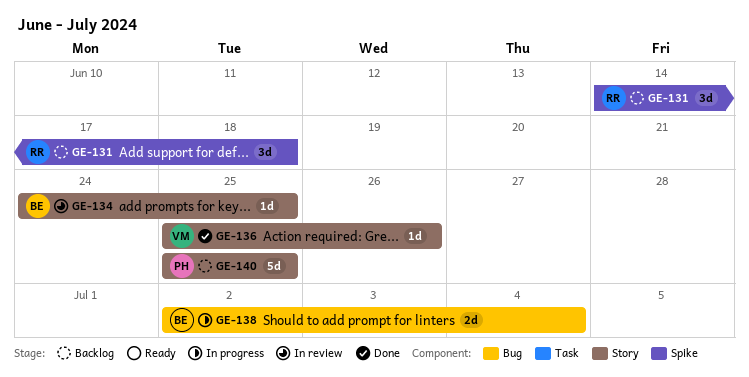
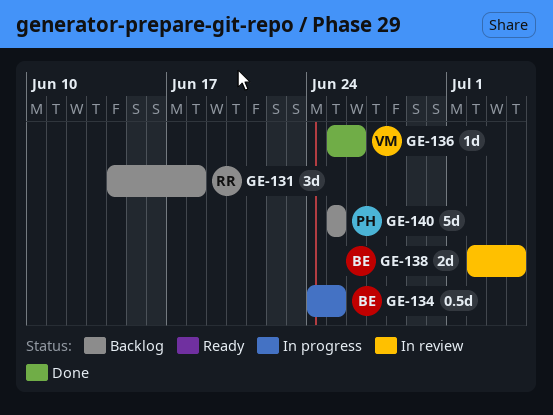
GE-134, status: In review -> In progress
GE-134, estimate: 1d -> 0.5d
GE-138, status: In progress -> In review

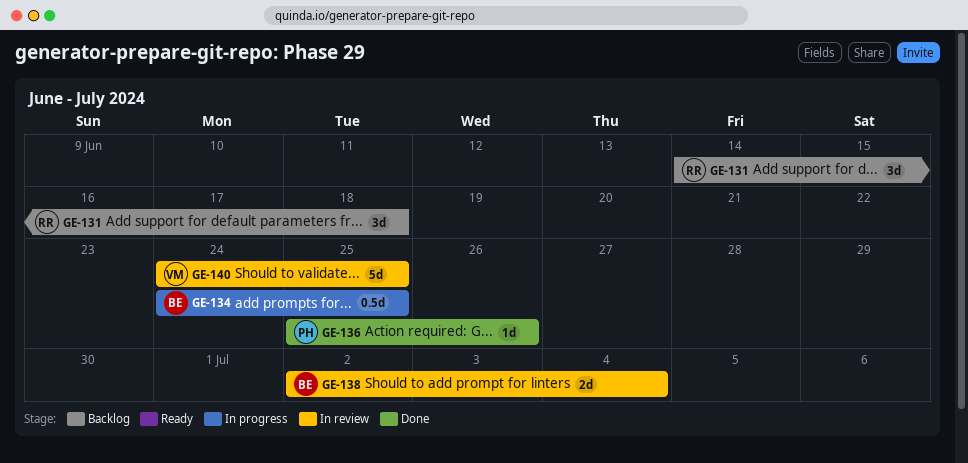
GE-136, owner: VM -> PH
GE-140, status: Backlog -> In review
GE-140, owner: PH -> VM
GE-140, start: Jun 25 -> Jun 24

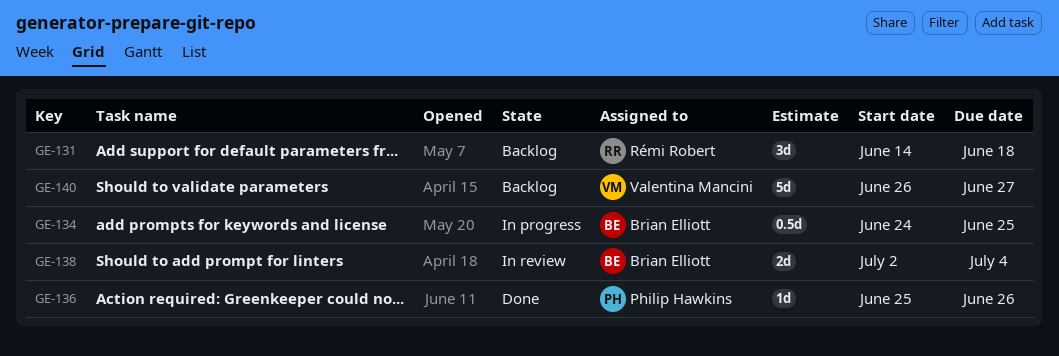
GE-140, status: In review -> Backlog
GE-140, start: Jun 24 -> Jun 26
GE-140, due: Jun 25 -> Jun 27

